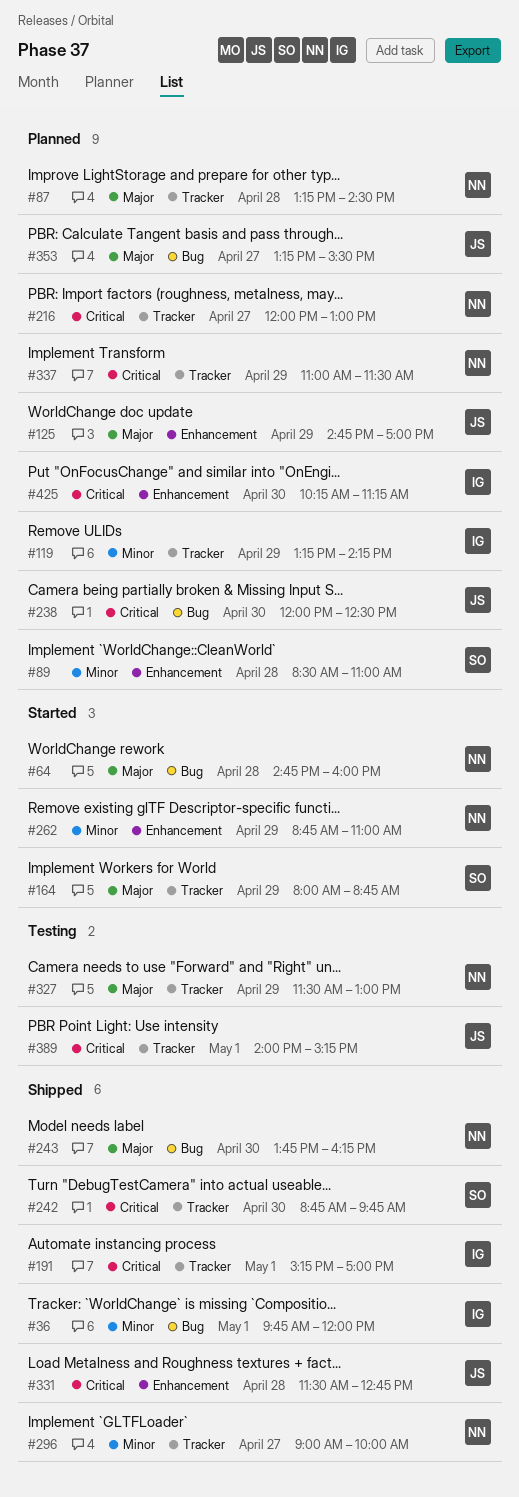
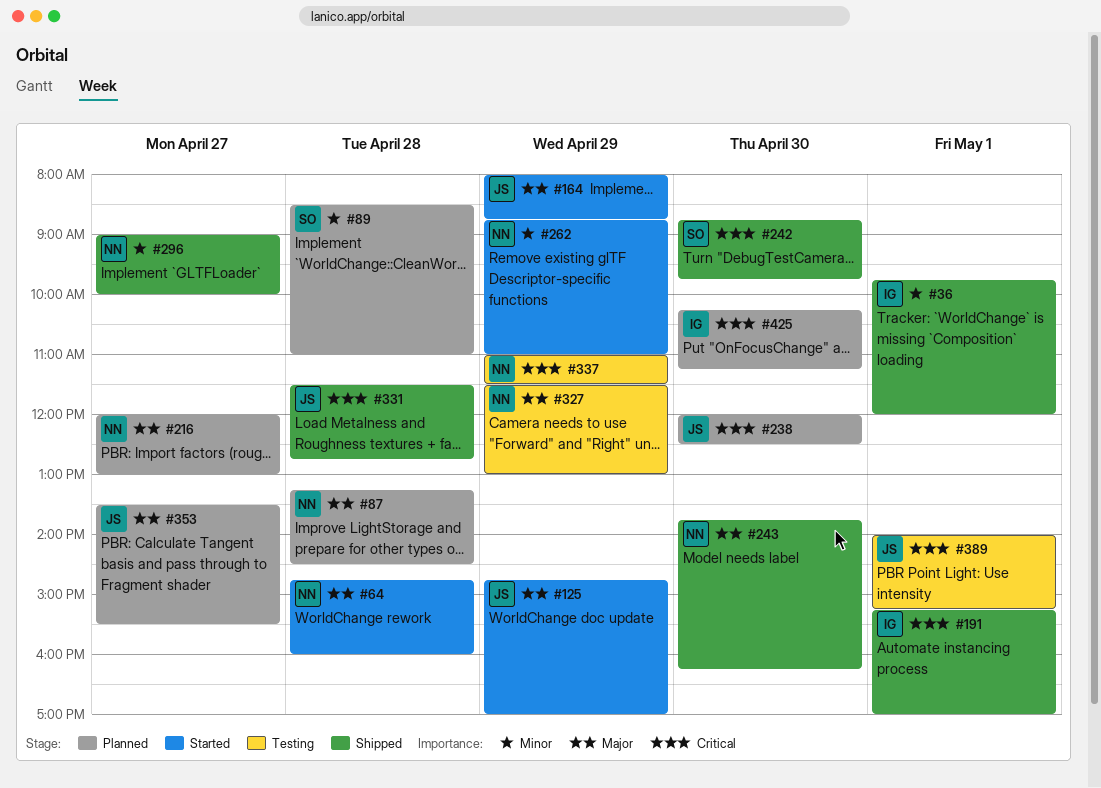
#119: present -> none
#125, status: Planned -> Started
#164, owner: SO -> JS
#216, priority: Critical -> Major
#337, status: Planned -> Testing
#353, begins: 13:15 -> 13:30

